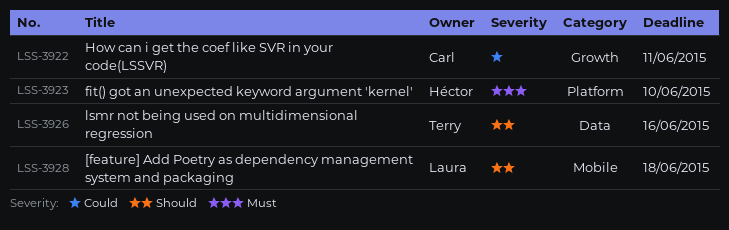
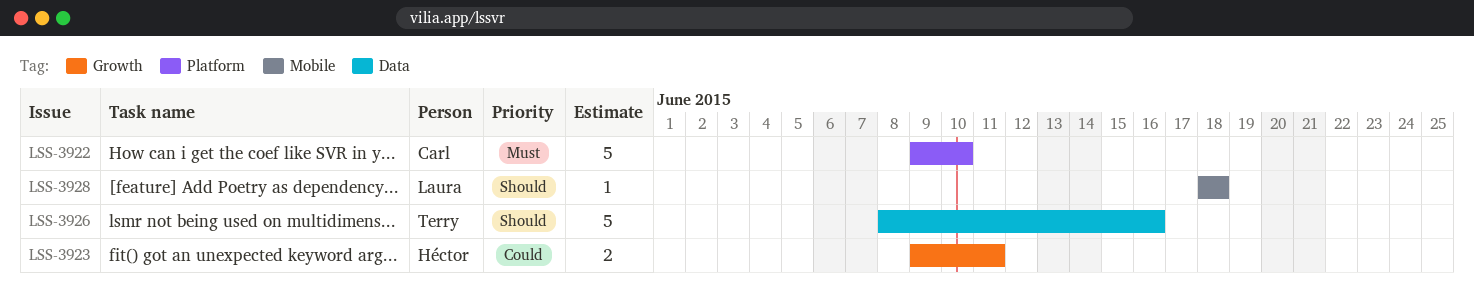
LSS-3922, priority: Could -> Must
LSS-3922, label: Growth -> Platform
LSS-3922, due: Jun 11 -> Jun 10
LSS-3923, priority: Must -> Could
LSS-3923, label: Platform -> Growth
LSS-3923, due: Jun 10 -> Jun 11

